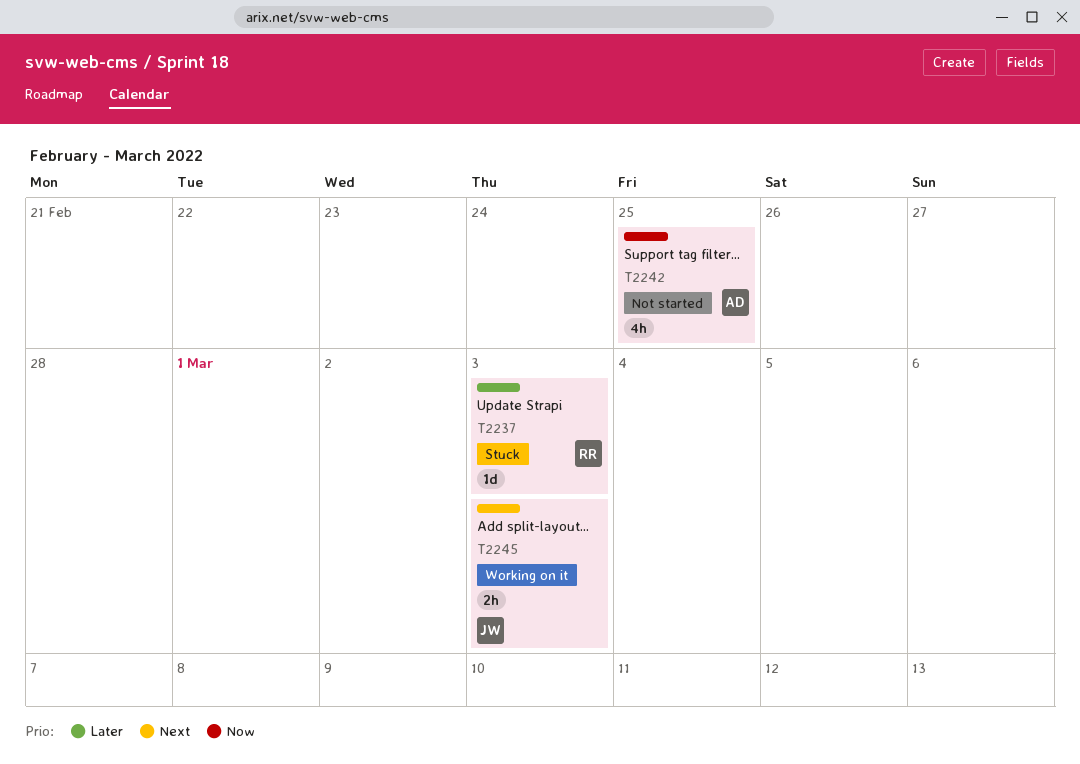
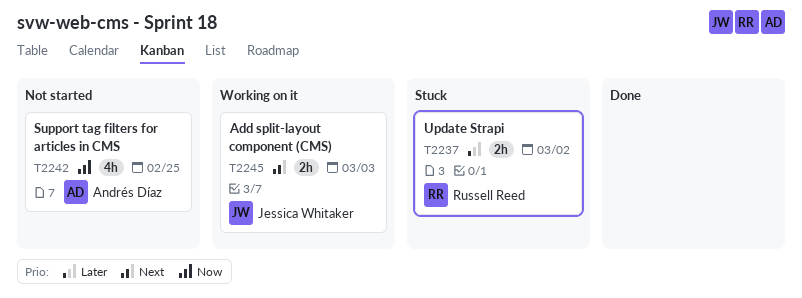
T2237, estimate: 1d -> 2h
T2237, due: Mar 3 -> Mar 2

